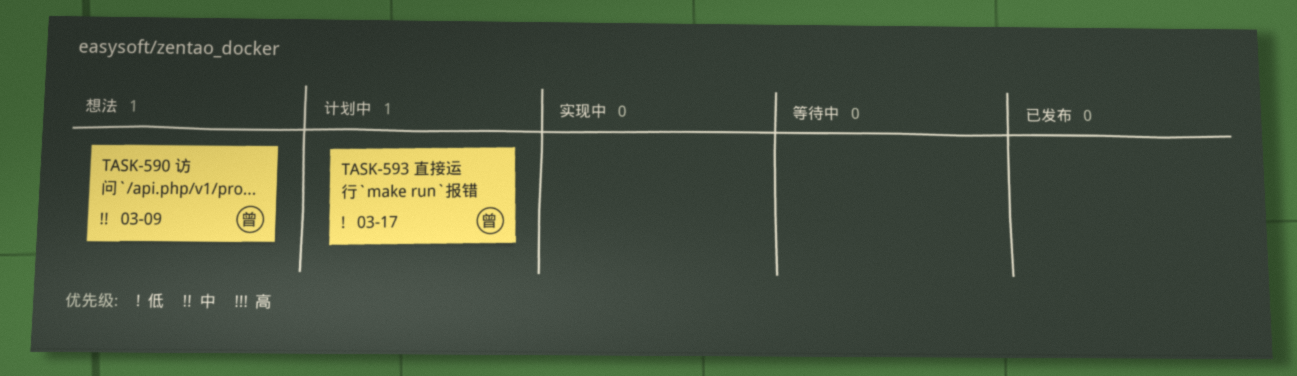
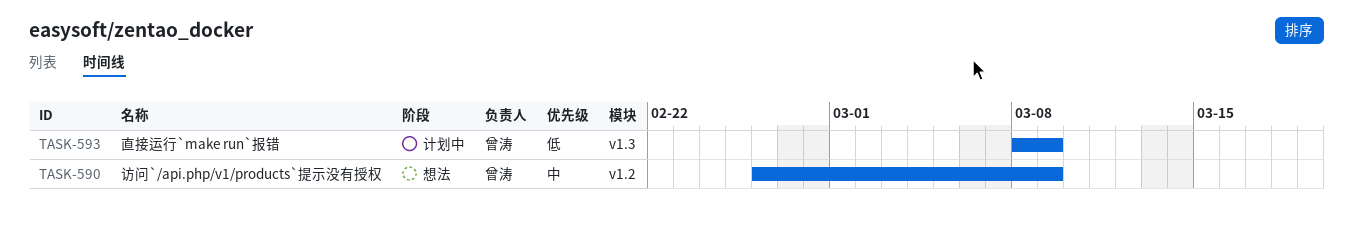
TASK-593, due: Mar 17 -> Mar 9

